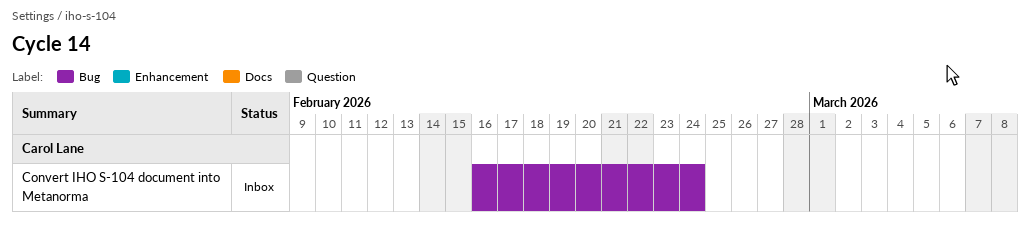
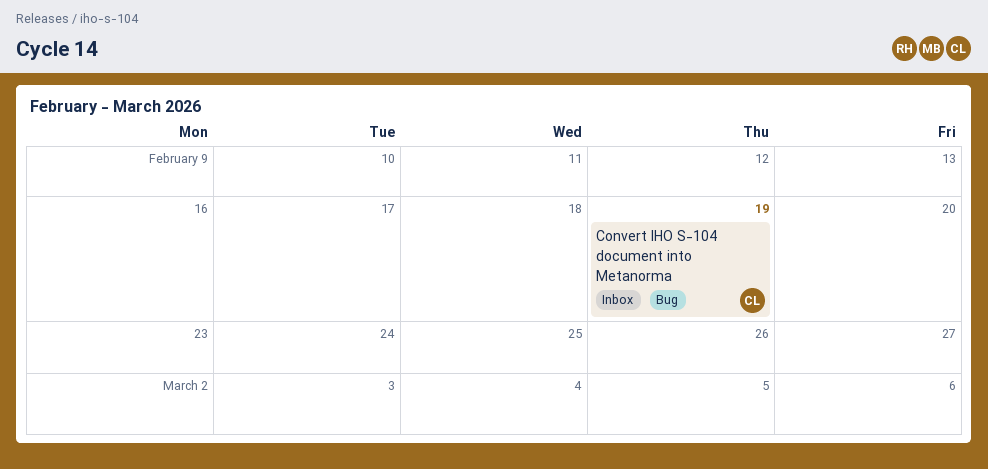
Convert IHO S-104 document into Metanorma, due: Feb 24 -> Feb 19

